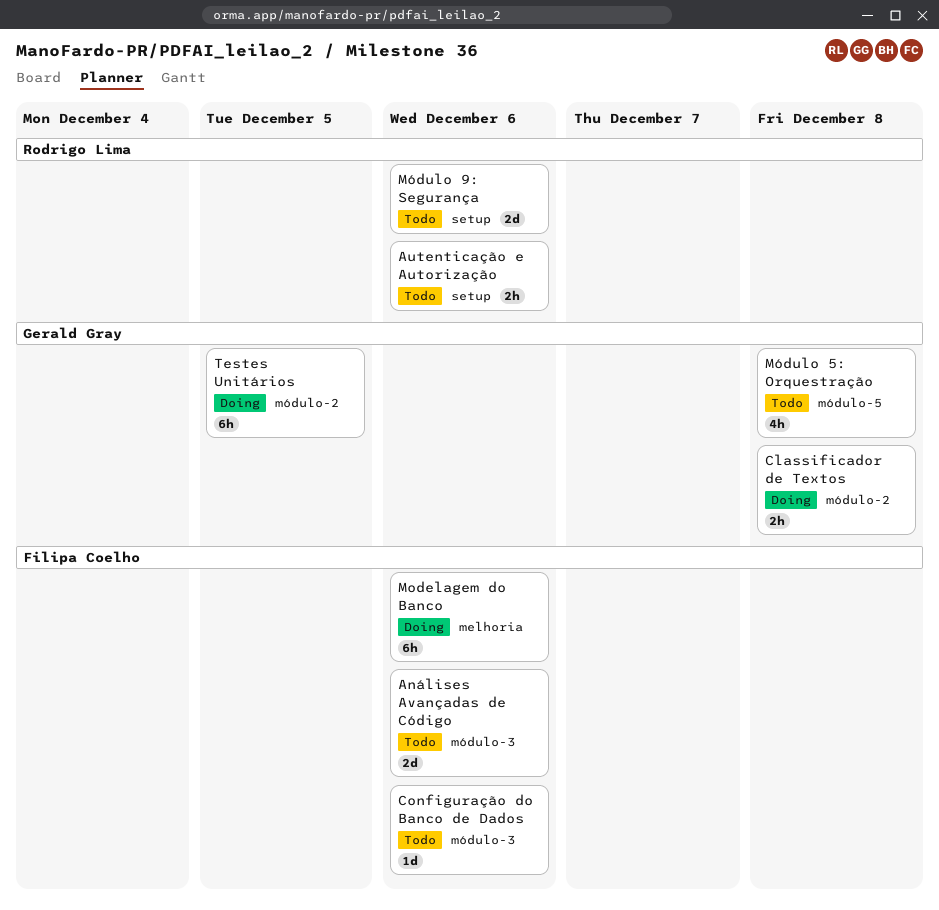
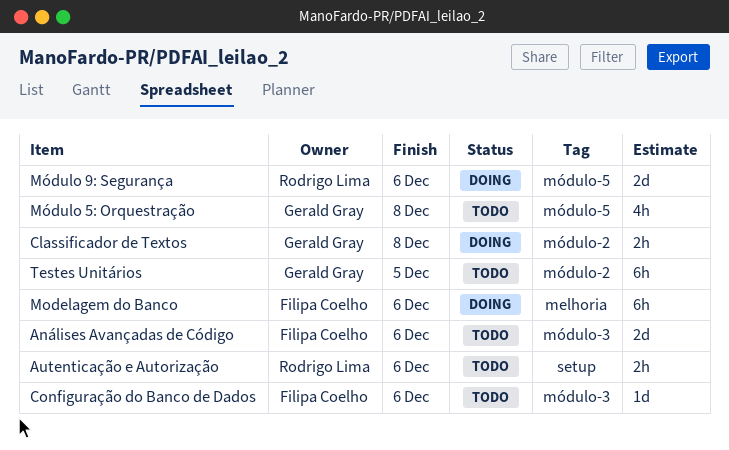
Módulo 9: Segurança, status: Todo -> Doing
Módulo 9: Segurança, label: setup -> módulo-5
Testes Unitários, status: Doing -> Todo

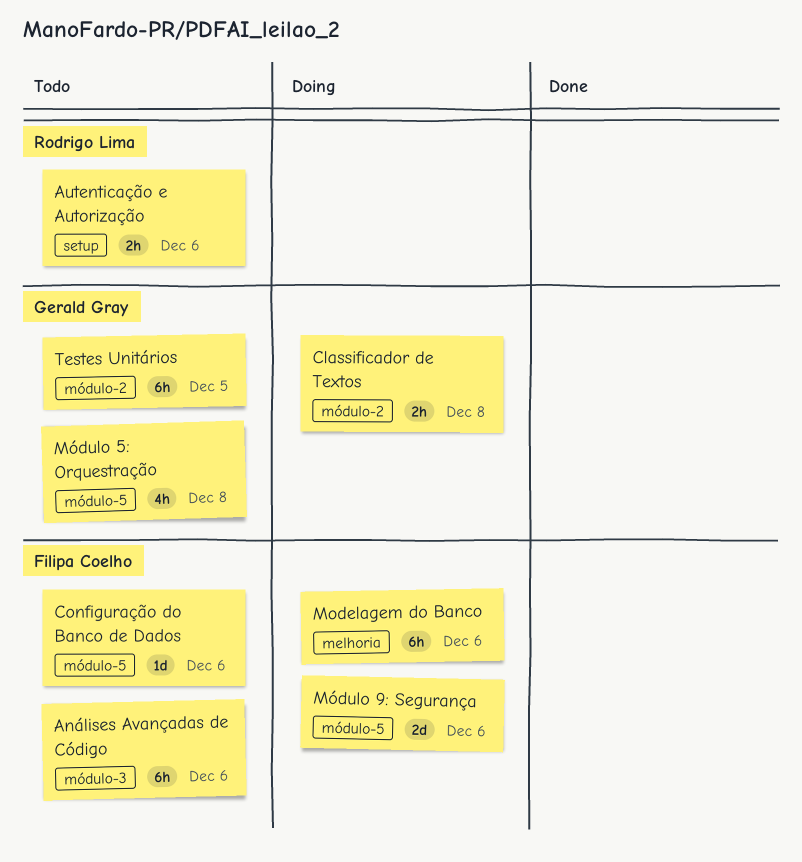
Análises Avançadas de Código, estimate: 2d -> 6h
Configuração do Banco de Dados, label: módulo-3 -> módulo-5
Módulo 9: Segurança, owner: Rodrigo Lima -> Filipa Coelho

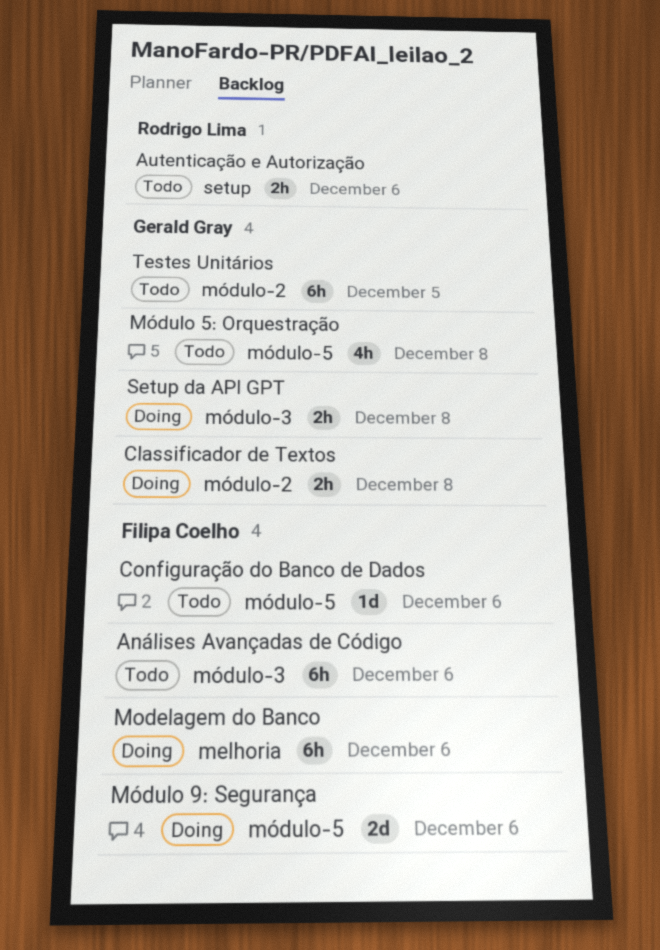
Setup da API GPT: none -> present

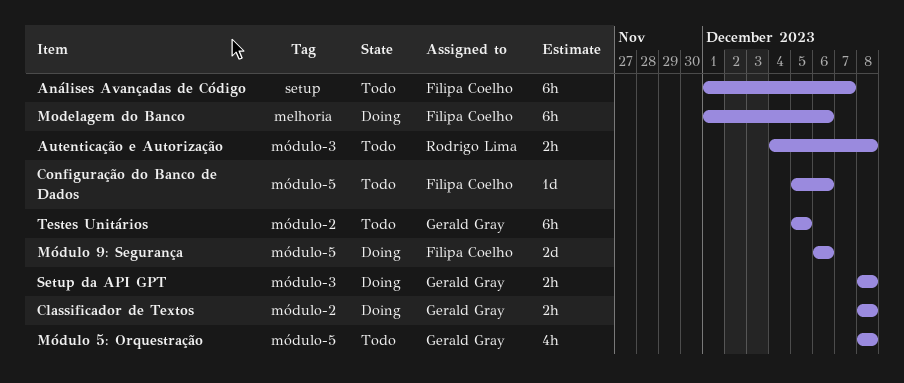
Análises Avançadas de Código, label: módulo-3 -> setup
Análises Avançadas de Código, due: Dec 6 -> Dec 7
Autenticação e Autorização, label: setup -> módulo-3
Autenticação e Autorização, due: Dec 6 -> Dec 8

